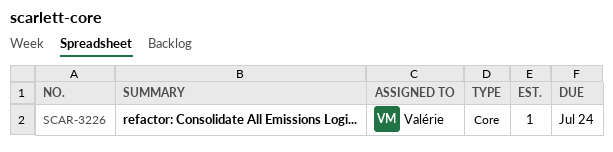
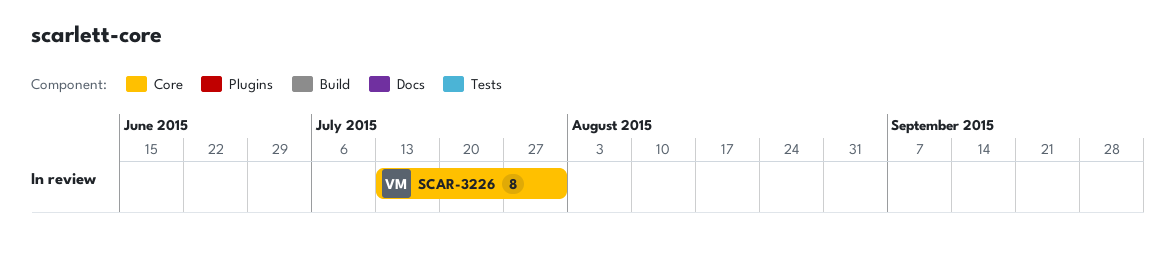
SCAR-3226, estimate: 1 -> 8
SCAR-3226, due: Jul 24 -> Jul 31

